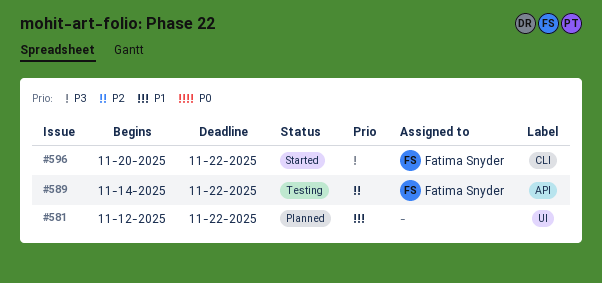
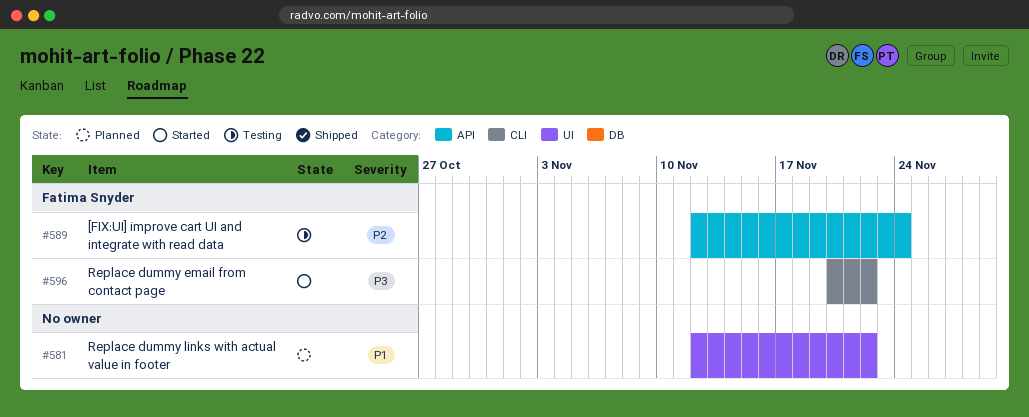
#589, start: Nov 14 -> Nov 12
#589, due: Nov 22 -> Nov 24

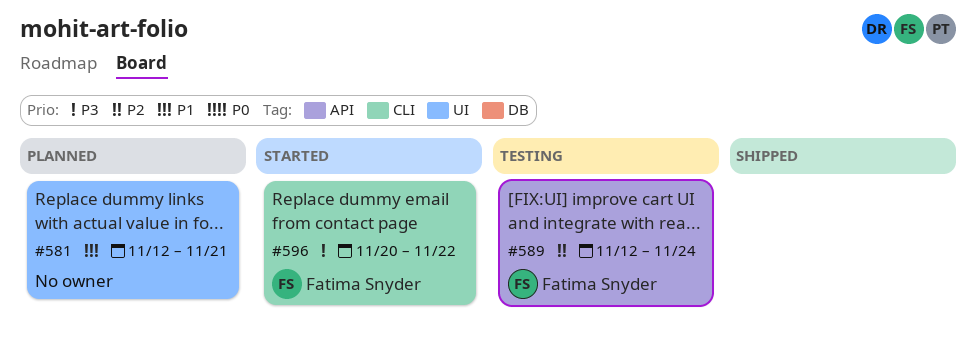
#581, due: Nov 22 -> Nov 21

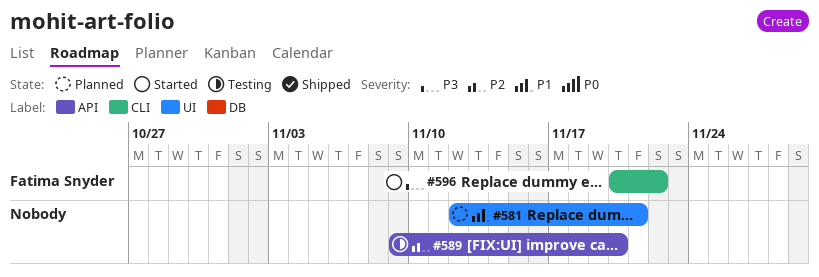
#589, owner: Fatima Snyder -> none
#589, start: Nov 12 -> Nov 9
#589, due: Nov 24 -> Nov 20

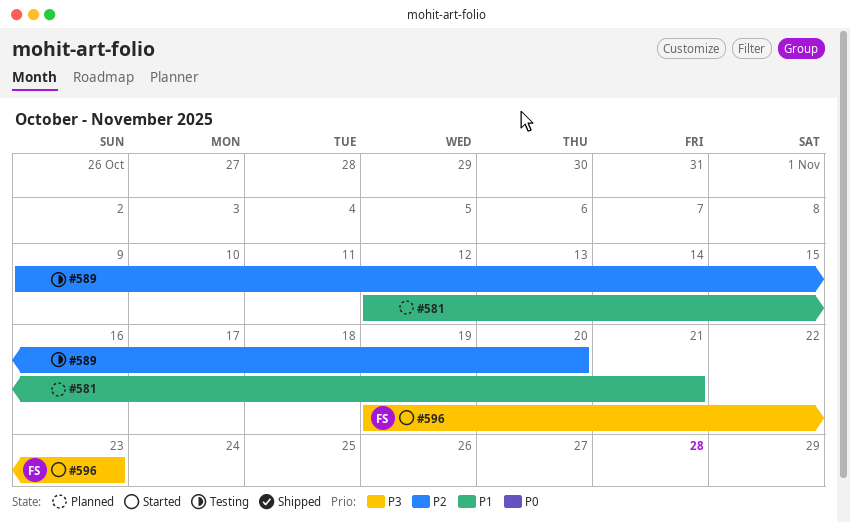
#596, start: Nov 20 -> Nov 19
#596, due: Nov 22 -> Nov 23

